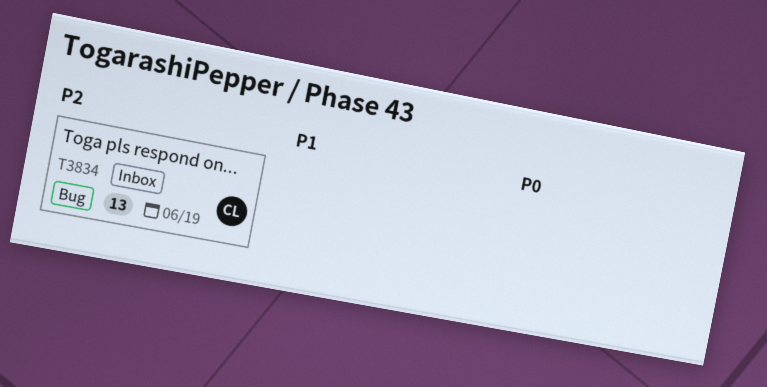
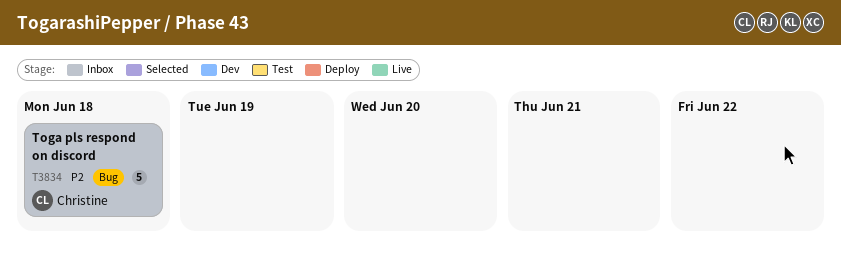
T3834, estimate: 13 -> 5
T3834, due: Jun 19 -> Jun 18

